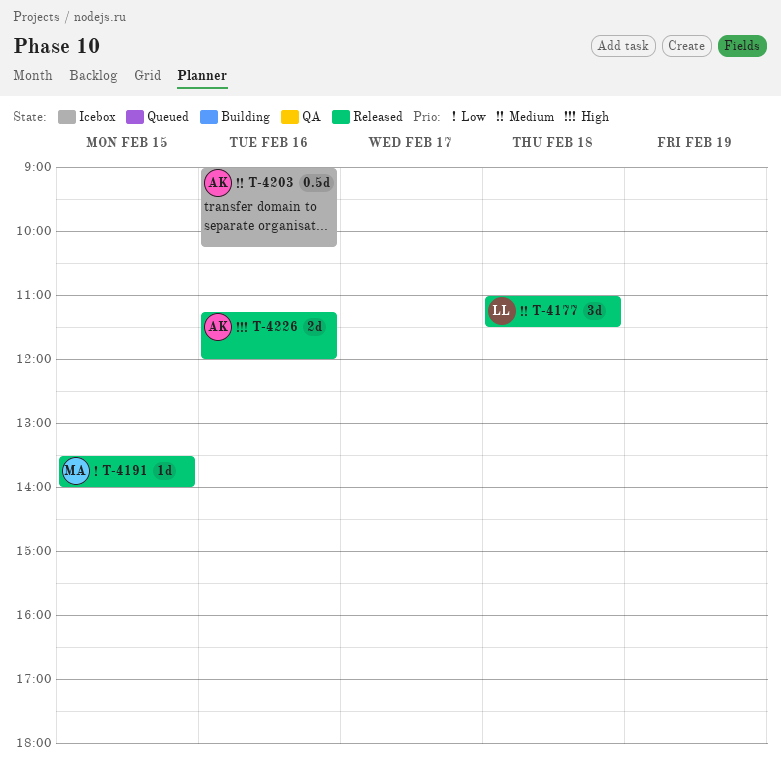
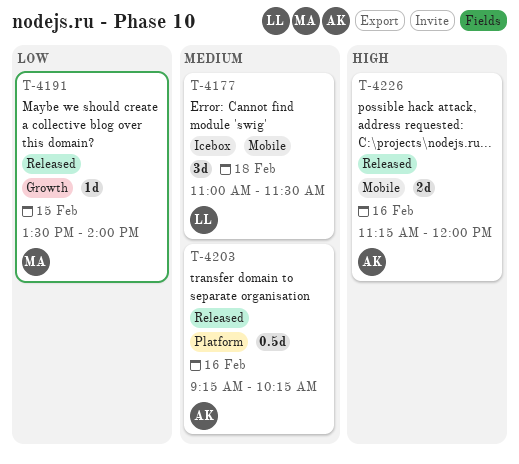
T-4177, status: Released -> Icebox
T-4203, status: Icebox -> Released
T-4203, begins: 09:00 -> 09:15

